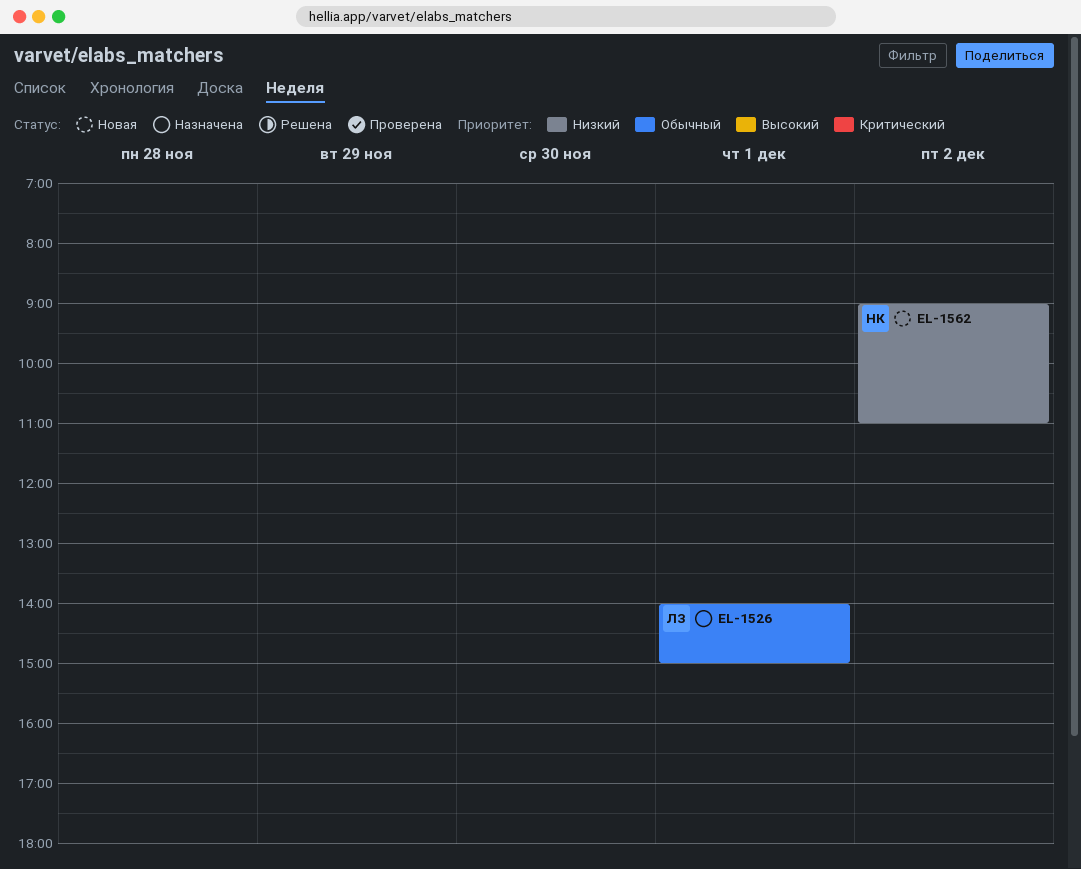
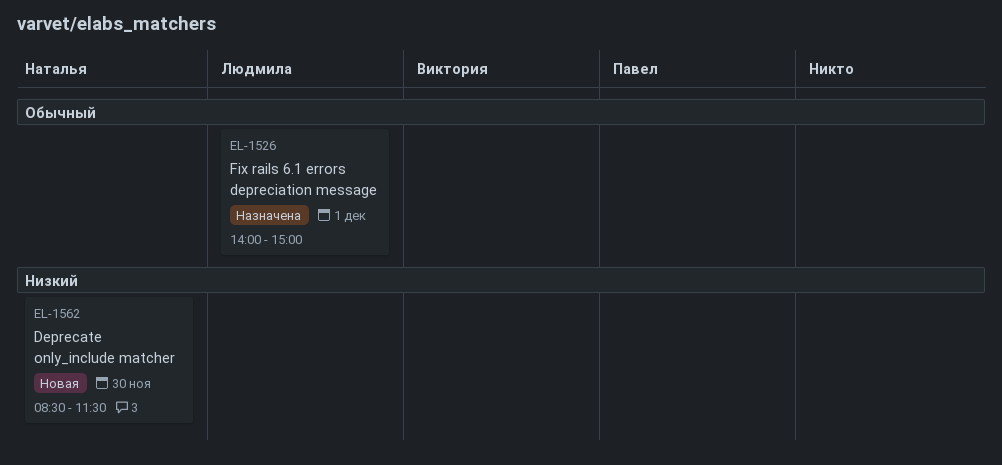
EL-1562, day: Dec 2 -> Nov 30
EL-1562, begins: 09:00 -> 08:30
EL-1562, ends: 11:00 -> 11:30

